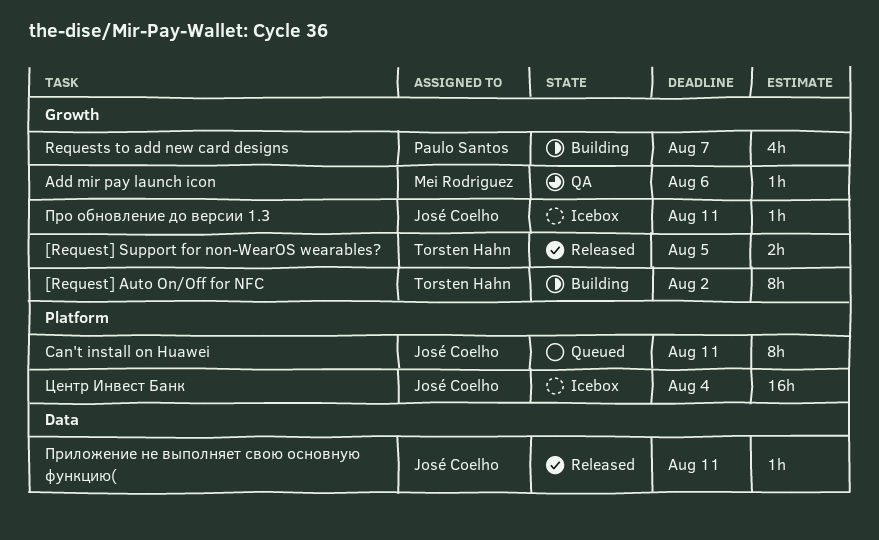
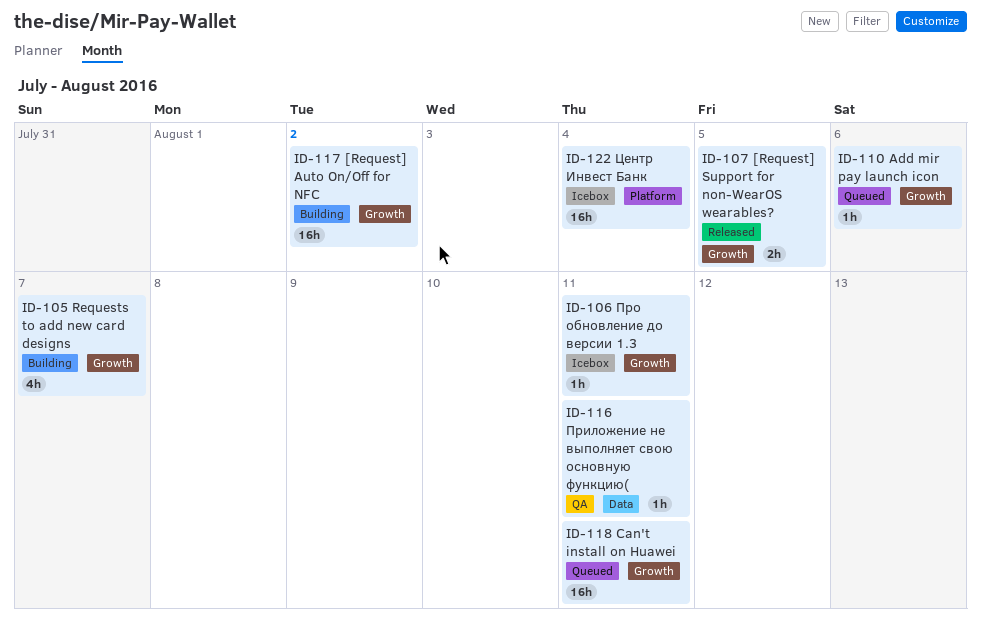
[Request] Auto On/Off for NFC, estimate: 8h -> 16h
Add mir pay launch icon, status: QA -> Queued
Can't install on Huawei, label: Platform -> Growth
Can't install on Huawei, estimate: 8h -> 16h
Приложение не выполняет свою основную функцию(, status: Released -> QA

